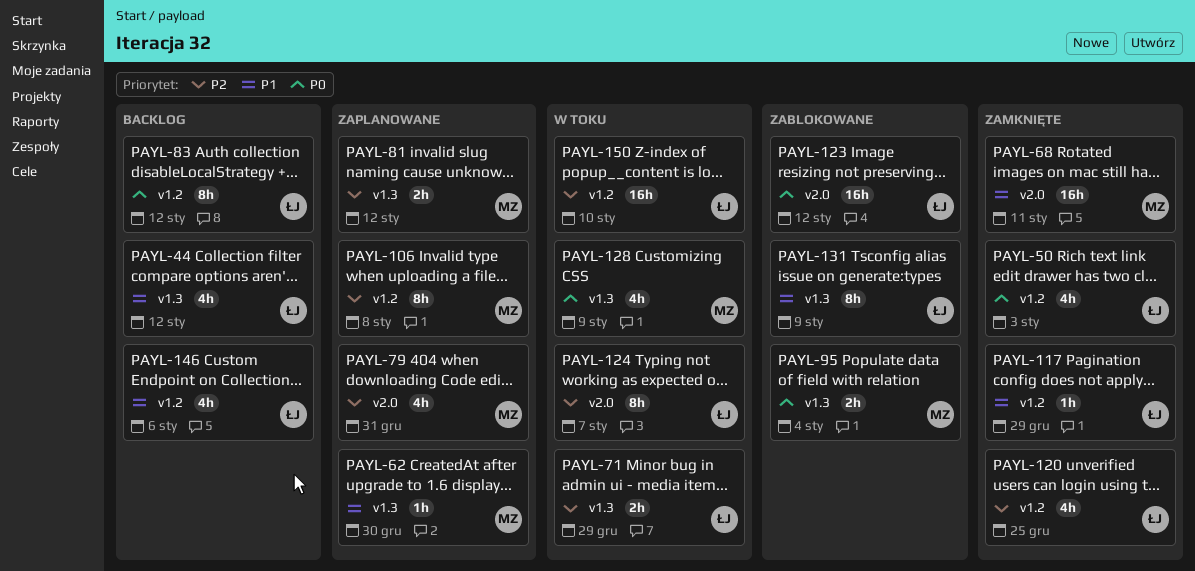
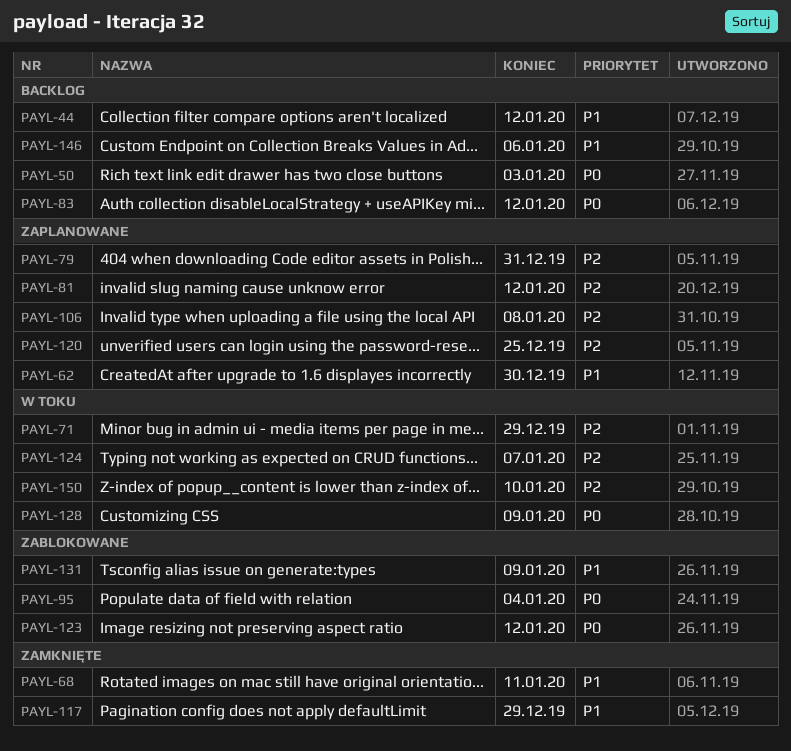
PAYL-50, status: Zamknięte -> Backlog
PAYL-120, status: Zamknięte -> Zaplanowane

